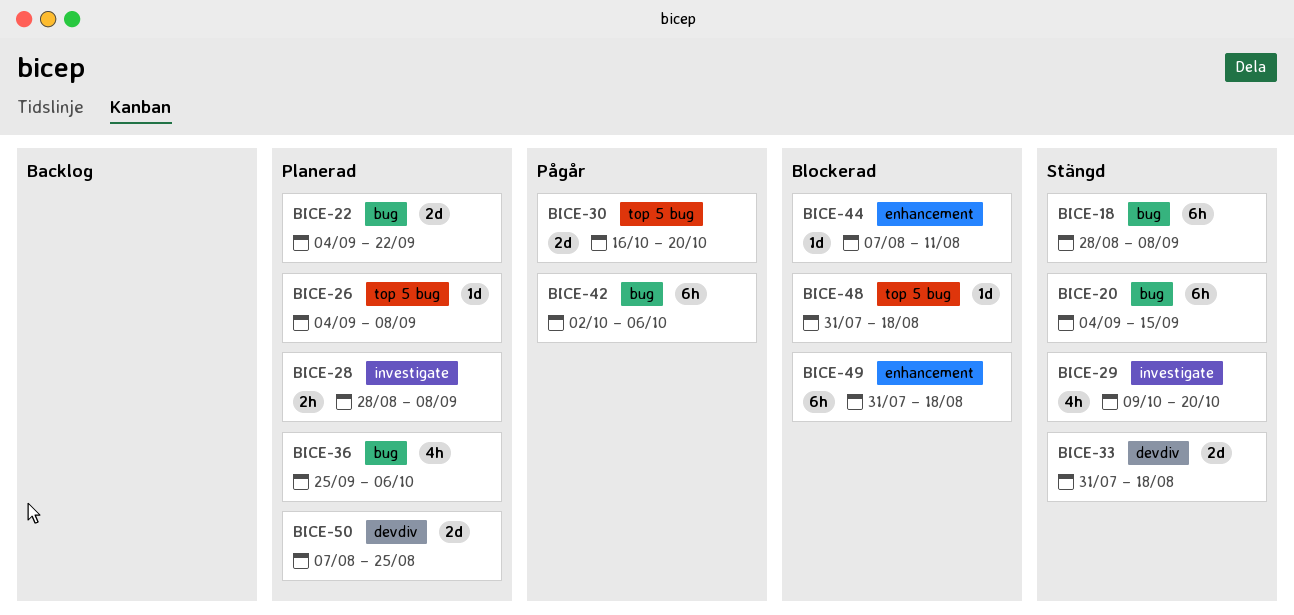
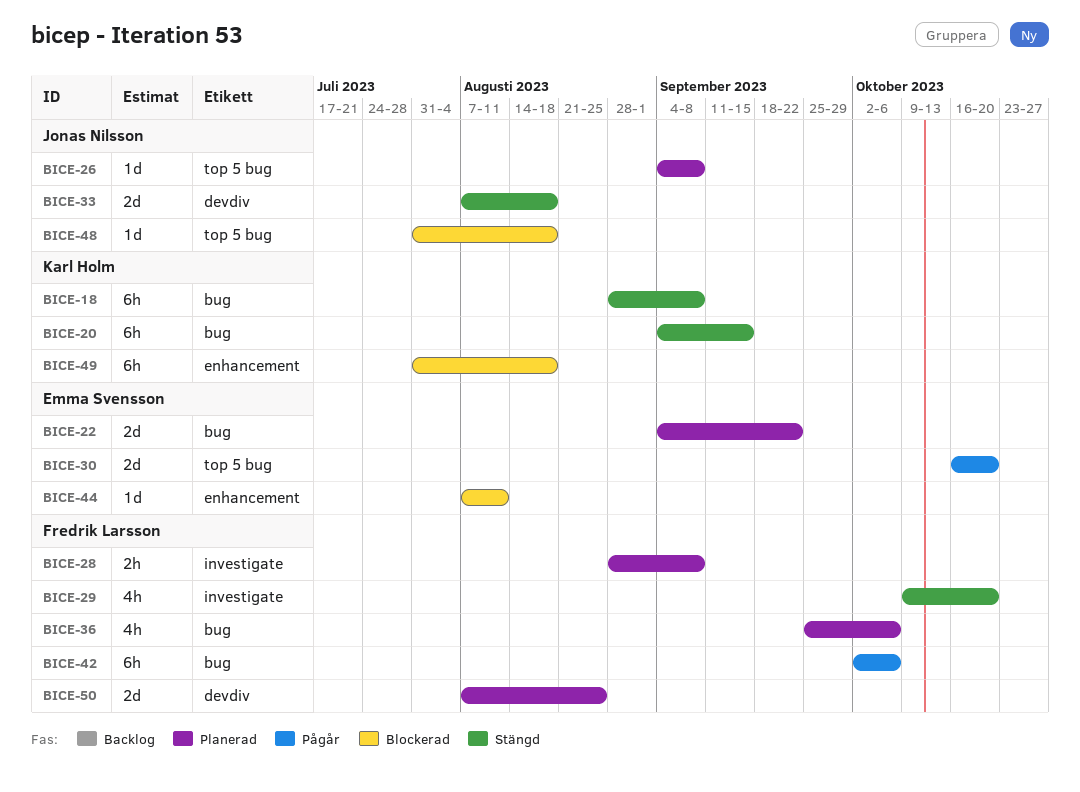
BICE-33, start: Jul 31 -> Aug 7

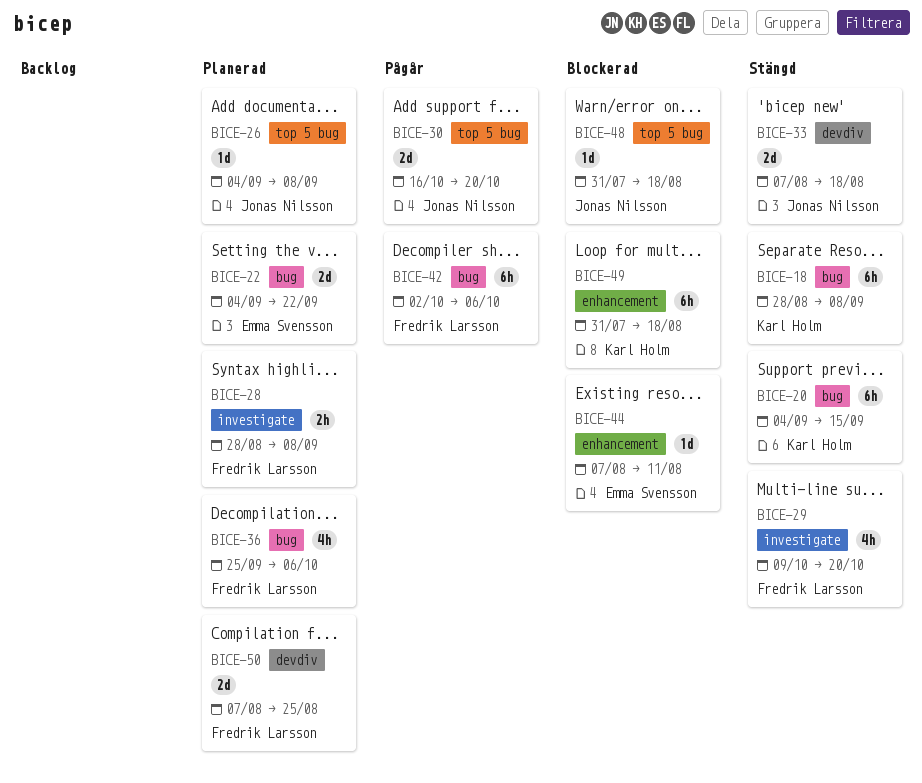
BICE-30, owner: Emma Svensson -> Jonas Nilsson

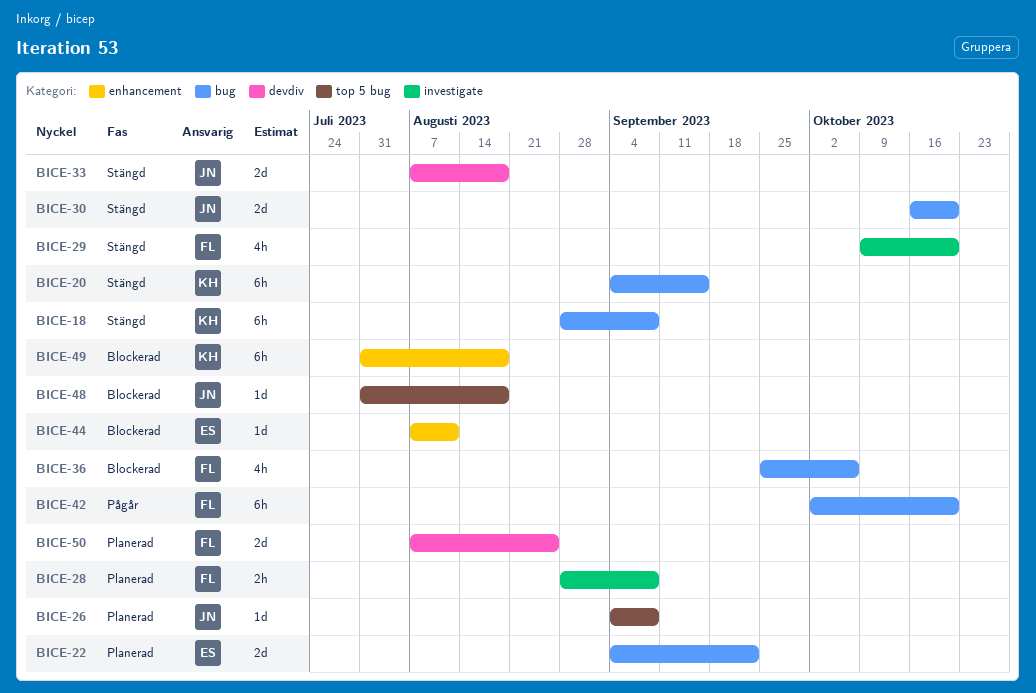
BICE-30, status: Pågår -> Stängd
BICE-30, label: top 5 bug -> bug
BICE-36, status: Planerad -> Blockerad
BICE-42, due: Oct 6 -> Oct 20

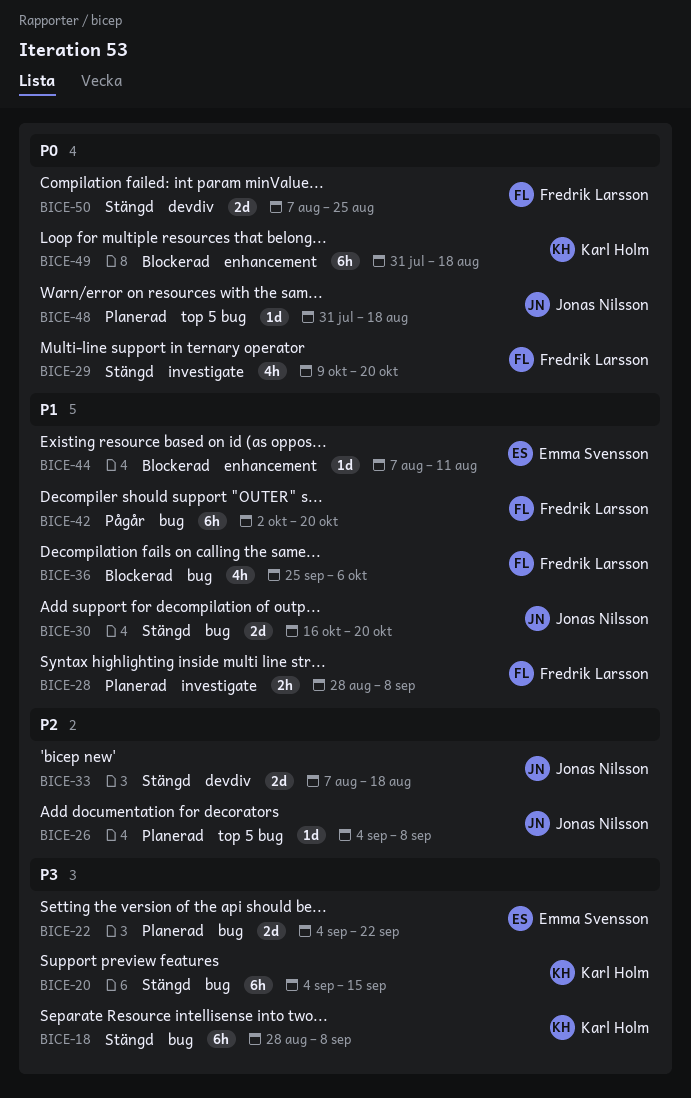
BICE-48, status: Blockerad -> Planerad
BICE-50, status: Planerad -> Stängd

